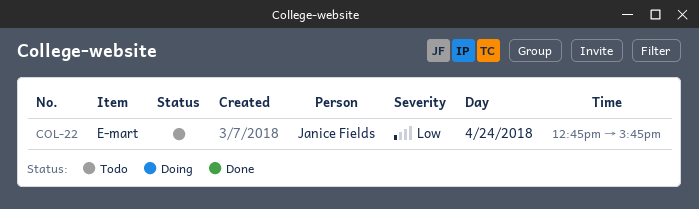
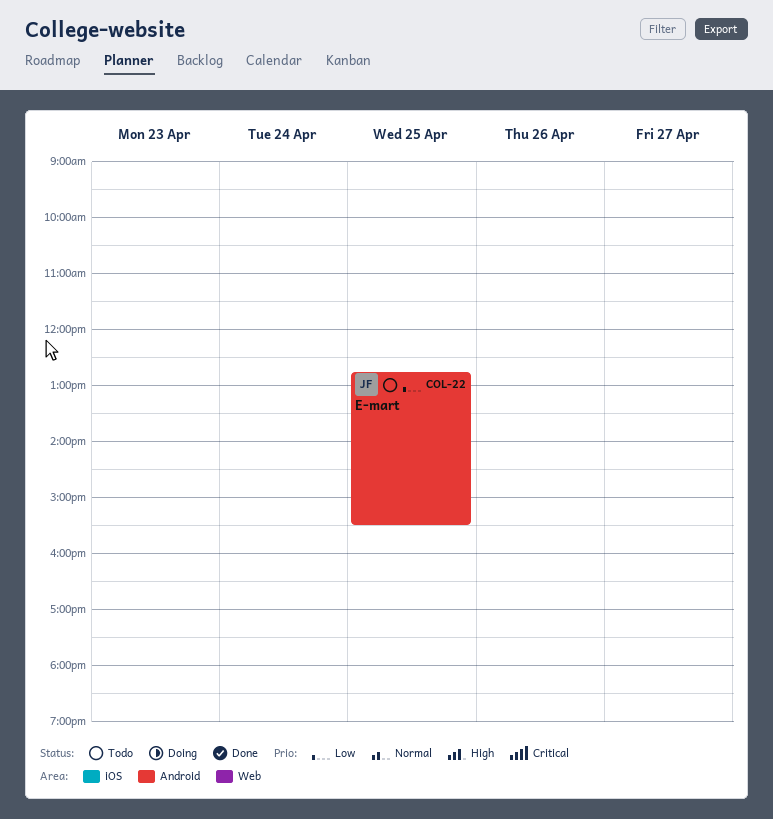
COL-22, day: Apr 24 -> Apr 25
COL-22, ends: 15:45 -> 15:30

